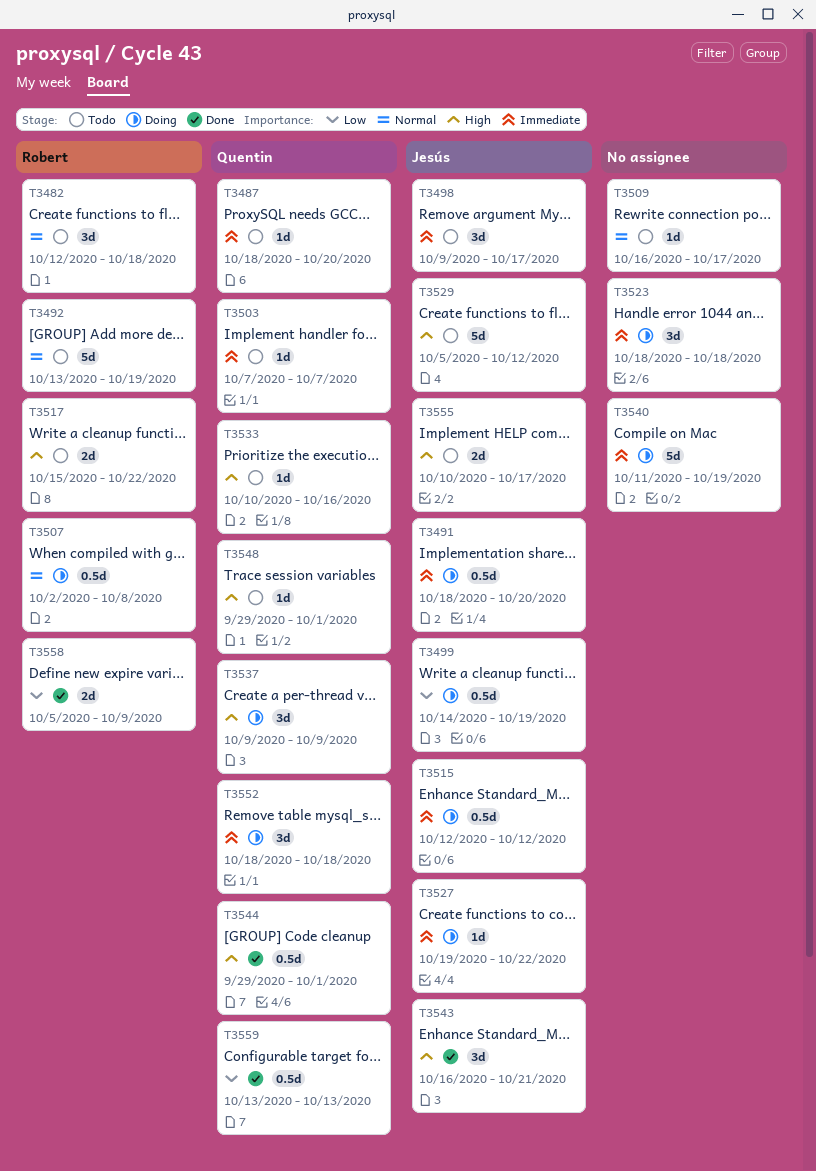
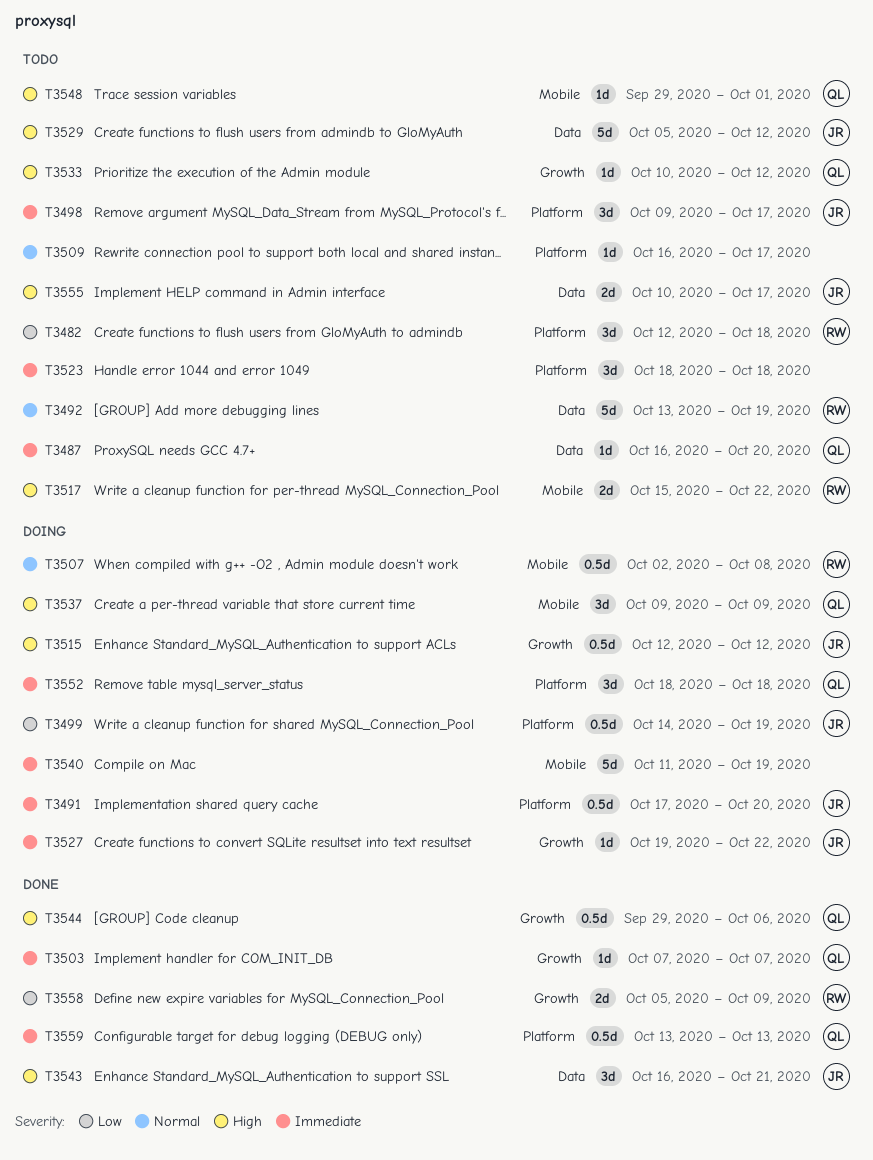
T3482, priority: Normal -> Low
T3487, start: Oct 18 -> Oct 16
T3491, start: Oct 18 -> Oct 17
T3503, status: Todo -> Done
T3515, priority: Immediate -> High
T3523, status: Doing -> Todo
T3533, due: Oct 16 -> Oct 12
T3544, due: Oct 1 -> Oct 6
T3559, priority: Low -> Immediate

